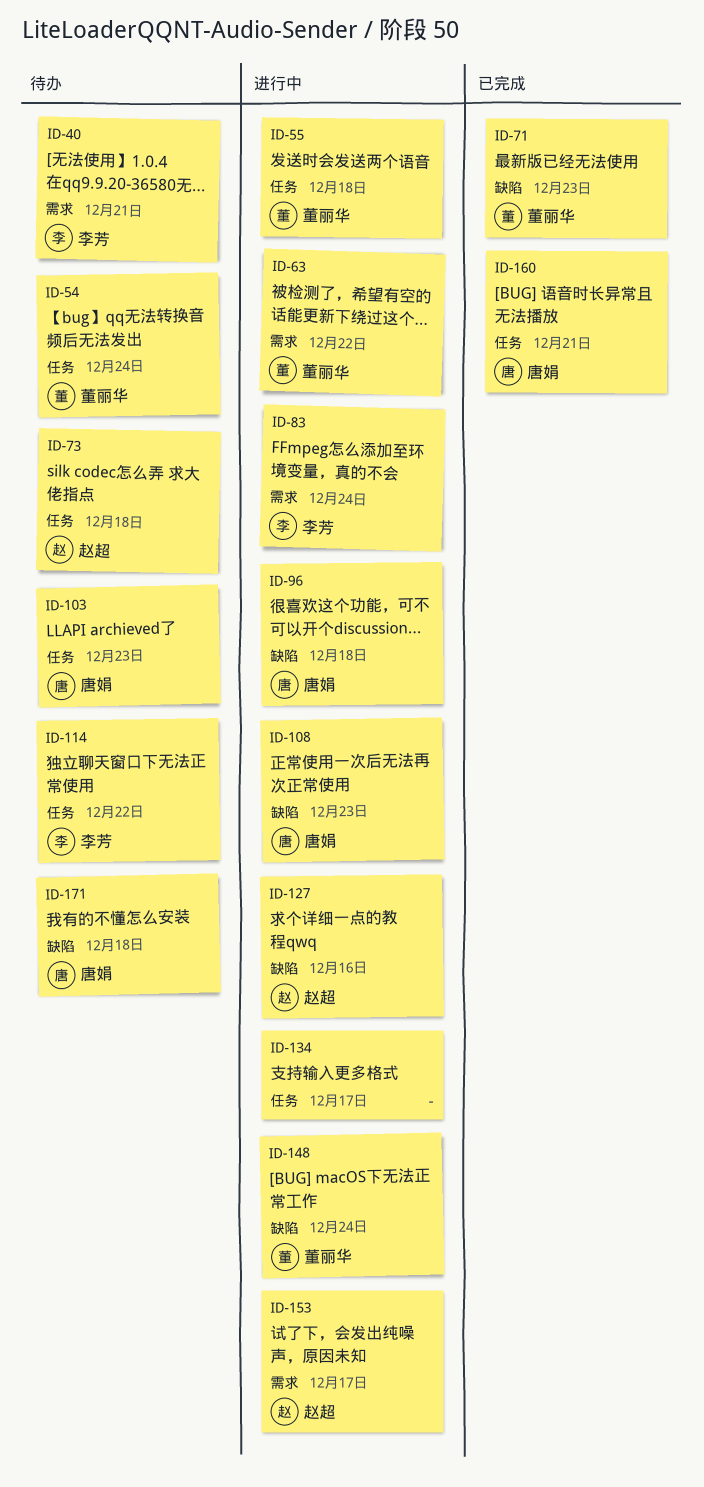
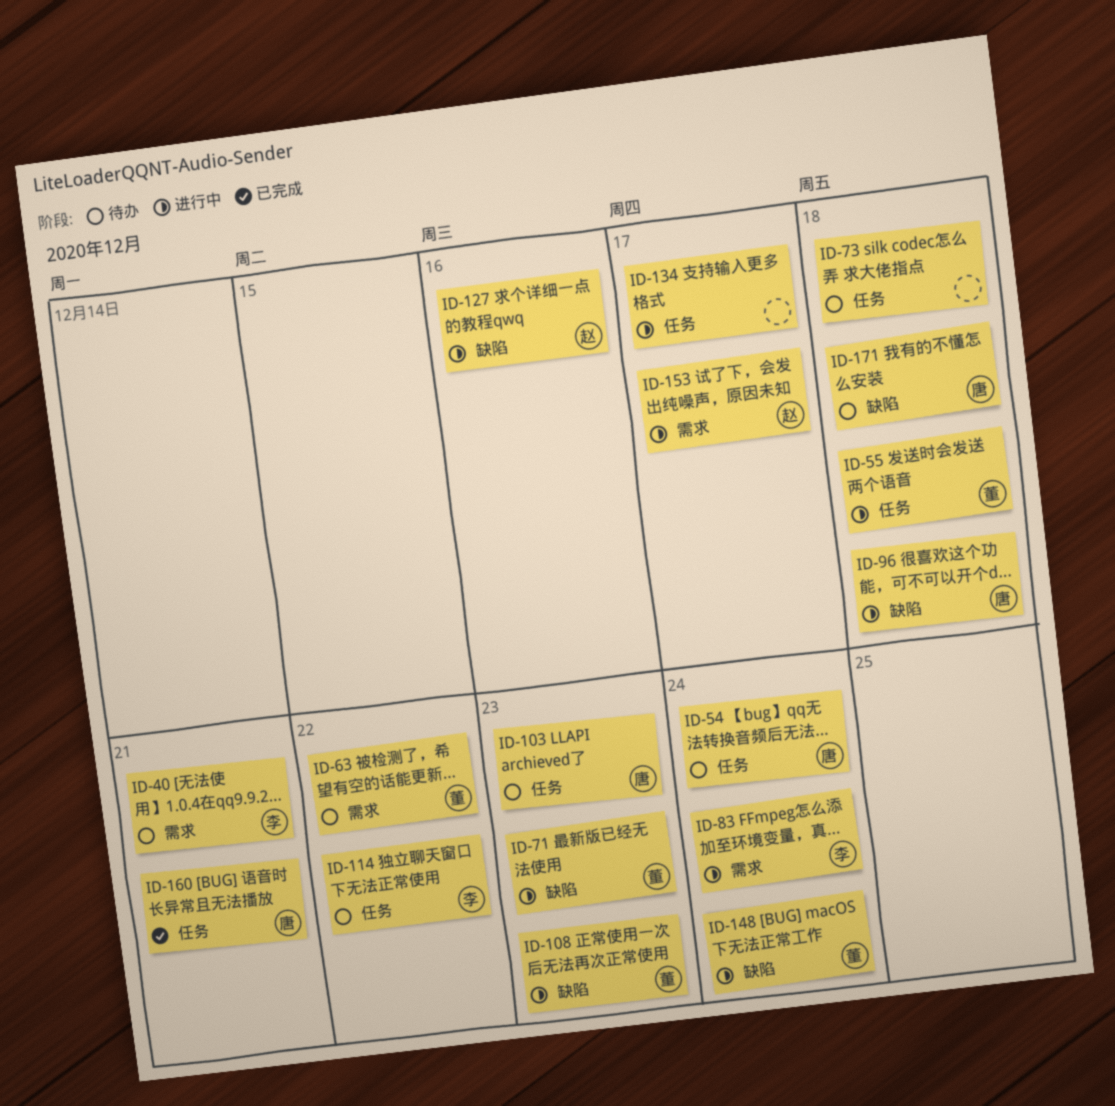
ID-54, owner: 董丽华 -> 唐娟
ID-63, status: 进行中 -> 待办
ID-71, status: 已完成 -> 进行中
ID-73, owner: 赵超 -> none
ID-108, owner: 唐娟 -> 董丽华

